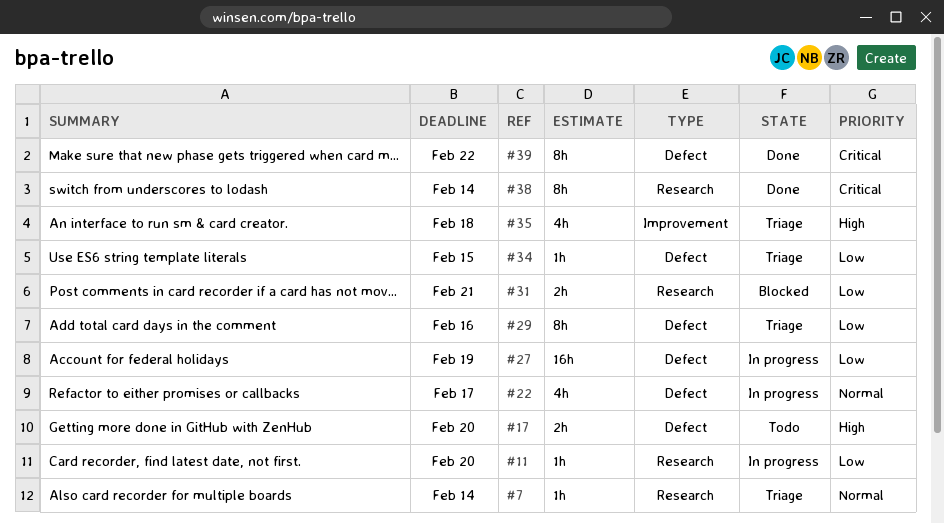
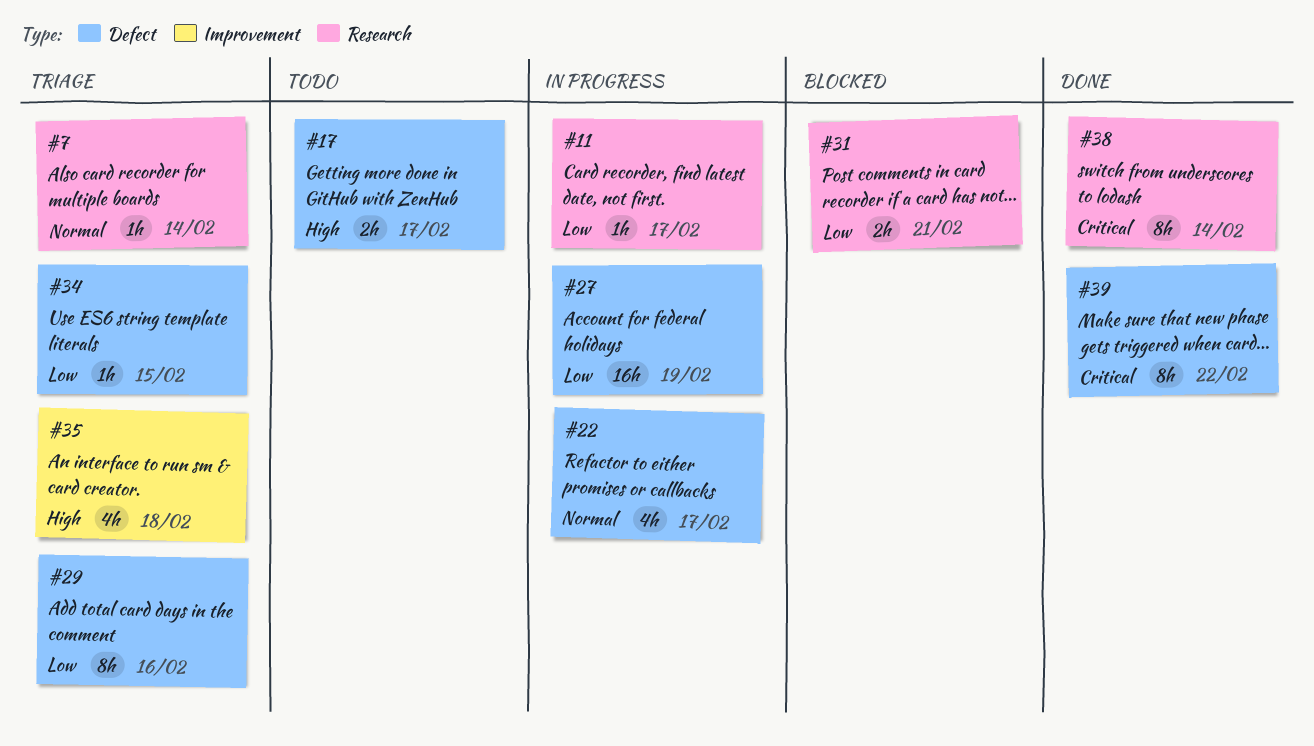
#11, due: Feb 20 -> Feb 17
#17, due: Feb 20 -> Feb 17

